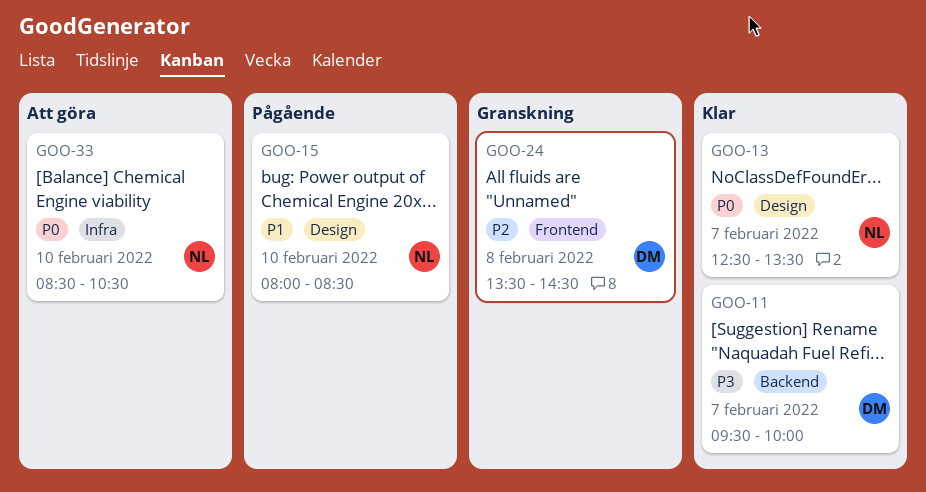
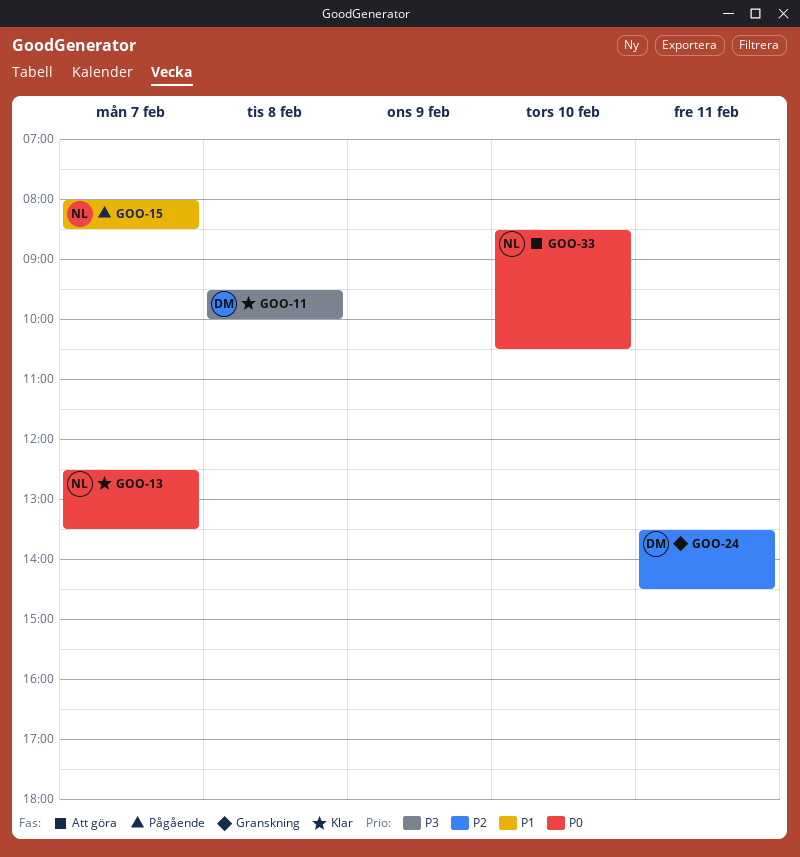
GOO-11, day: Feb 7 -> Feb 8
GOO-15, day: Feb 10 -> Feb 7
GOO-24, day: Feb 8 -> Feb 11

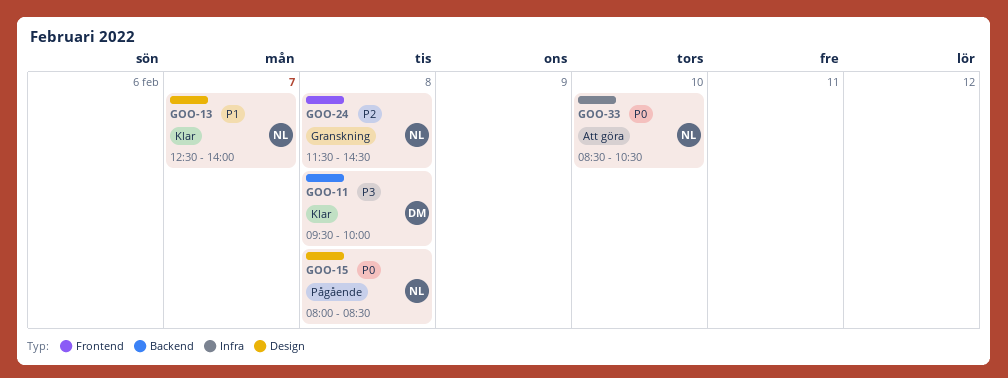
GOO-13, priority: P0 -> P1
GOO-13, ends: 13:30 -> 14:00
GOO-15, priority: P1 -> P0
GOO-15, day: Feb 7 -> Feb 8
GOO-24, owner: DM -> NL
GOO-24, day: Feb 11 -> Feb 8
GOO-24, begins: 13:30 -> 11:30

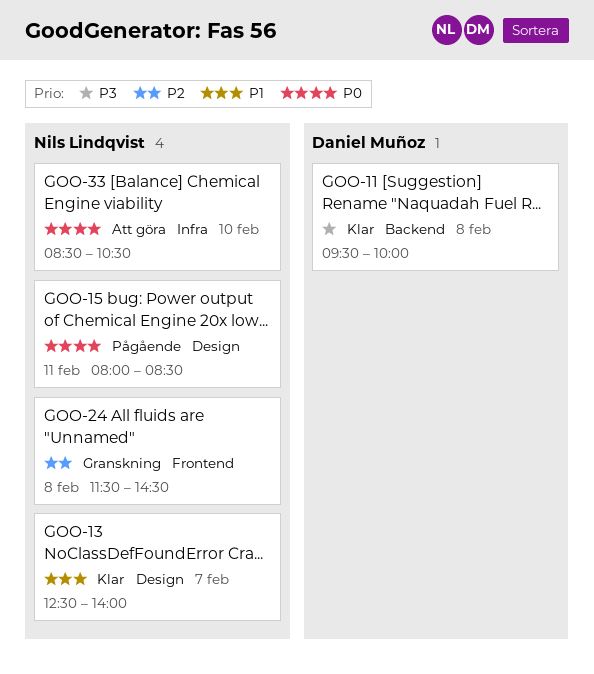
GOO-15, day: Feb 8 -> Feb 11

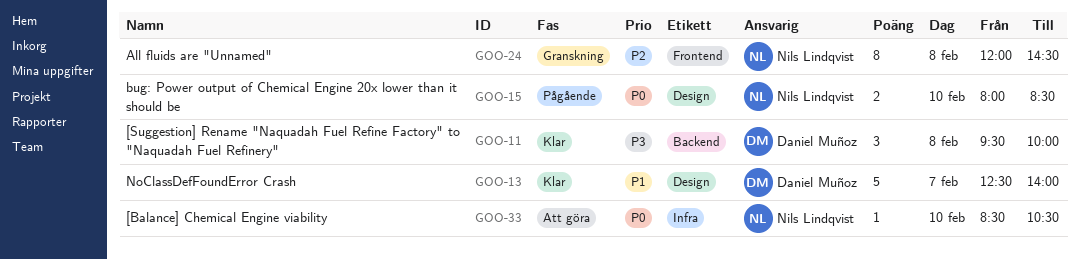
GOO-13, owner: Nils Lindqvist -> Daniel Muñoz
GOO-15, day: Feb 11 -> Feb 10
GOO-24, begins: 11:30 -> 12:00

